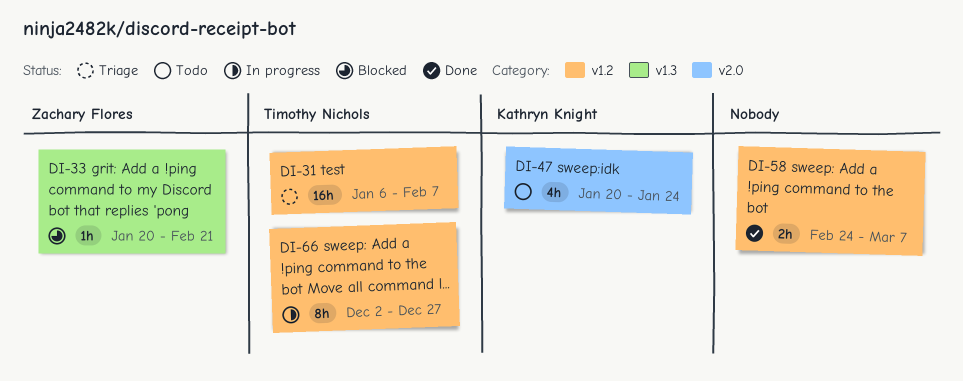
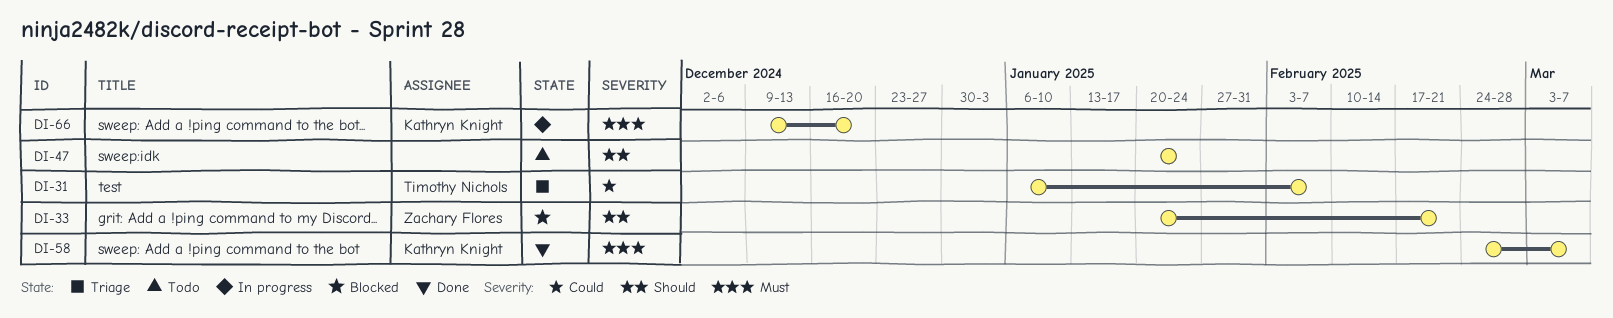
DI-47, owner: Kathryn Knight -> none
DI-58, owner: none -> Kathryn Knight
DI-66, owner: Timothy Nichols -> Kathryn Knight
DI-66, start: Dec 2 -> Dec 9
DI-66, due: Dec 27 -> Dec 20

